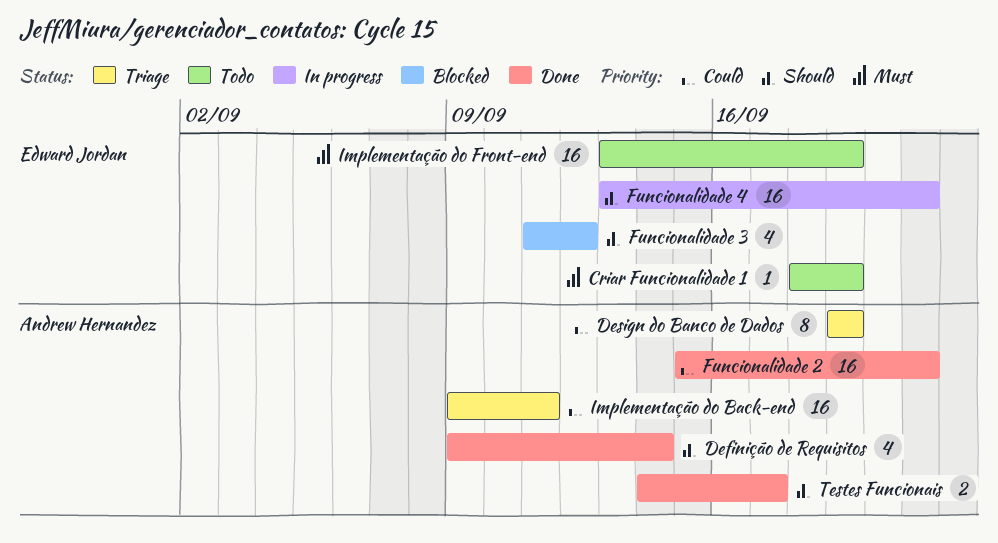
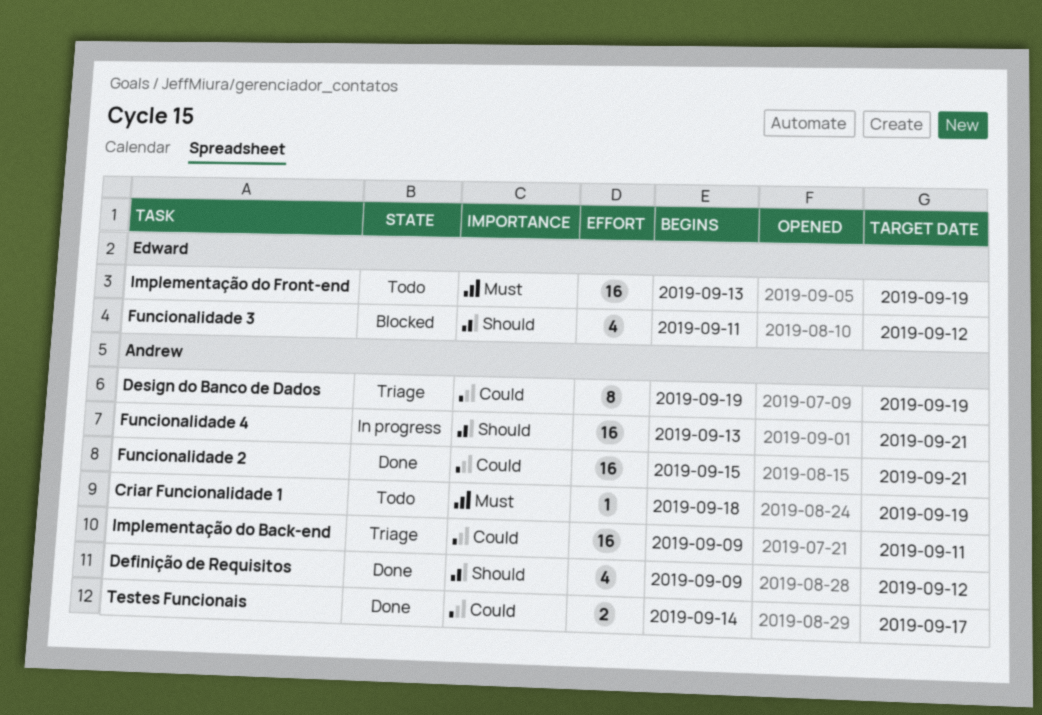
Criar Funcionalidade 1, owner: Edward Jordan -> Andrew Hernandez
Definição de Requisitos, due: Sep 14 -> Sep 12
Funcionalidade 4, owner: Edward Jordan -> Andrew Hernandez
Testes Funcionais, priority: Should -> Could

